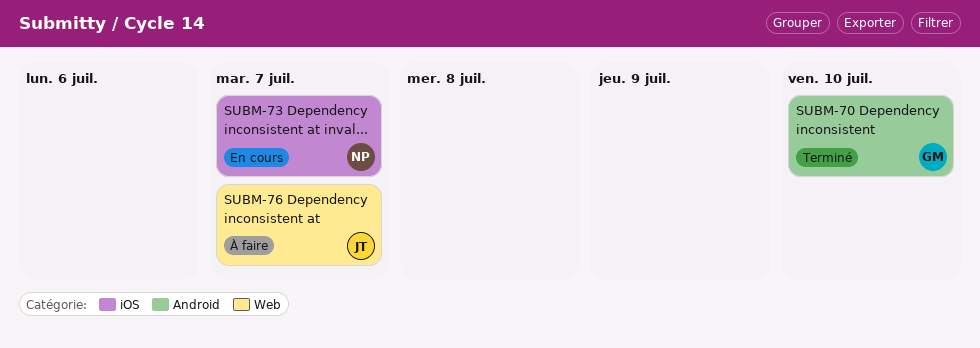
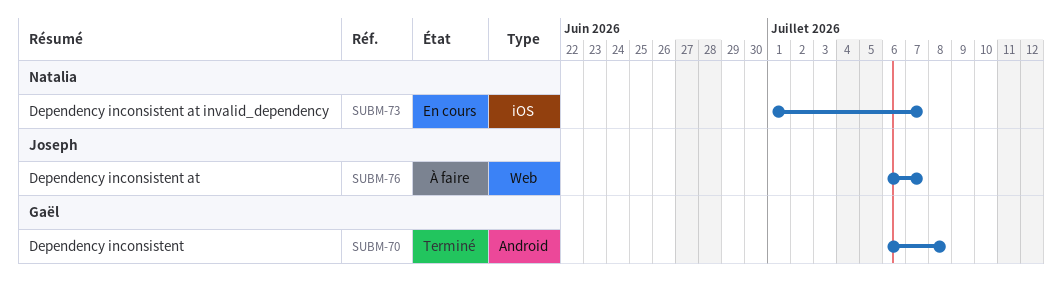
SUBM-70, due: Jul 10 -> Jul 8

